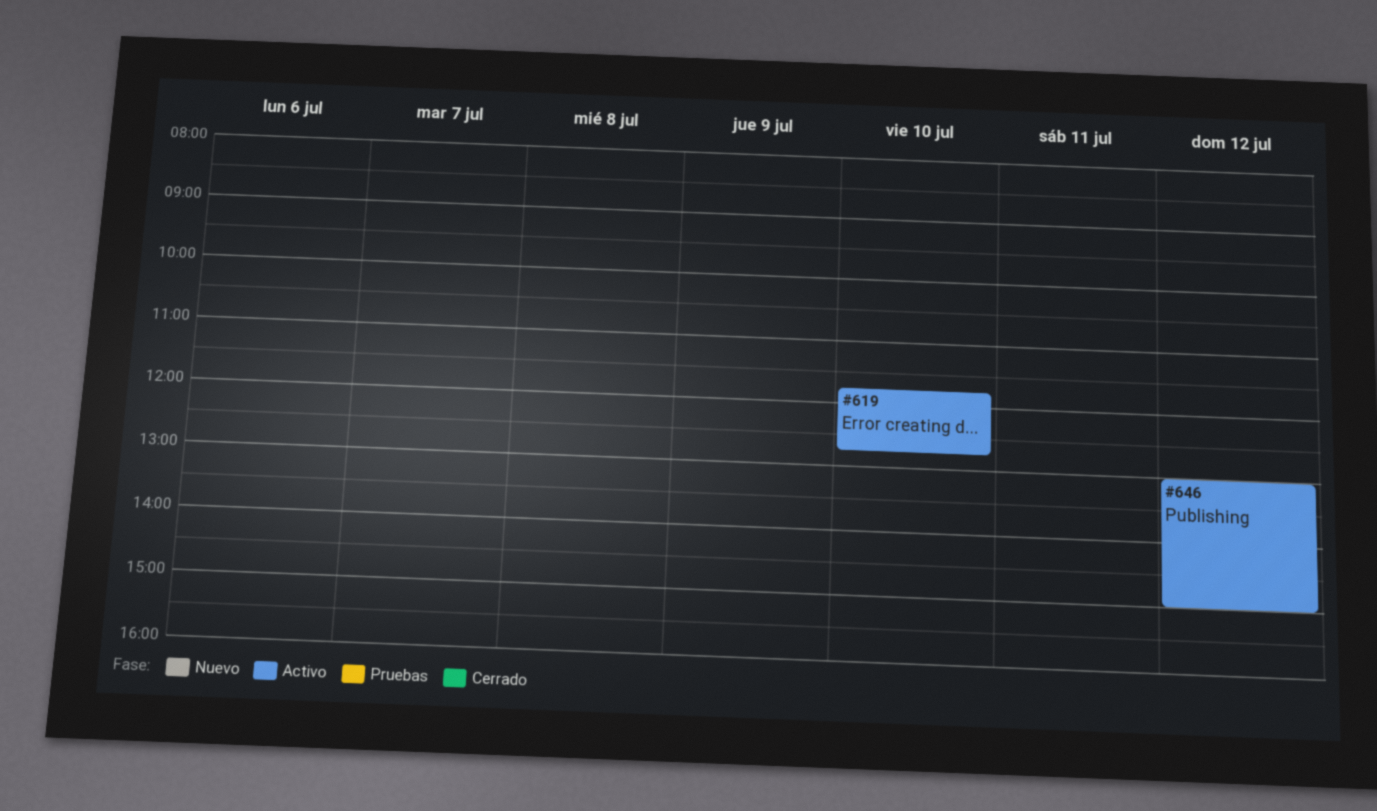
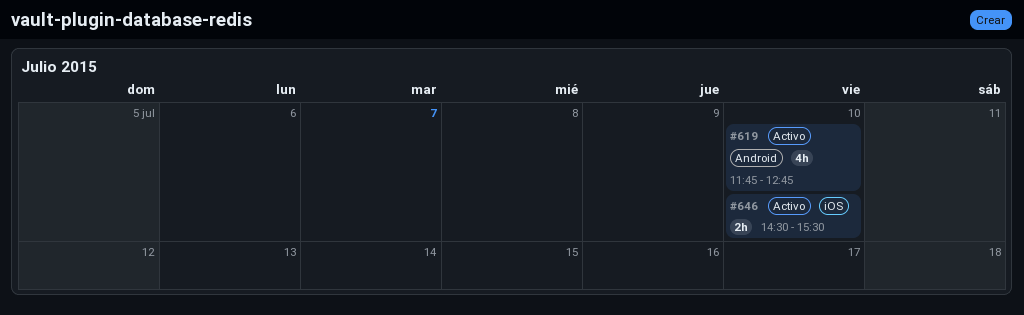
#646, day: Jul 12 -> Jul 10
#646, begins: 13:00 -> 14:30
#646, ends: 15:00 -> 15:30

